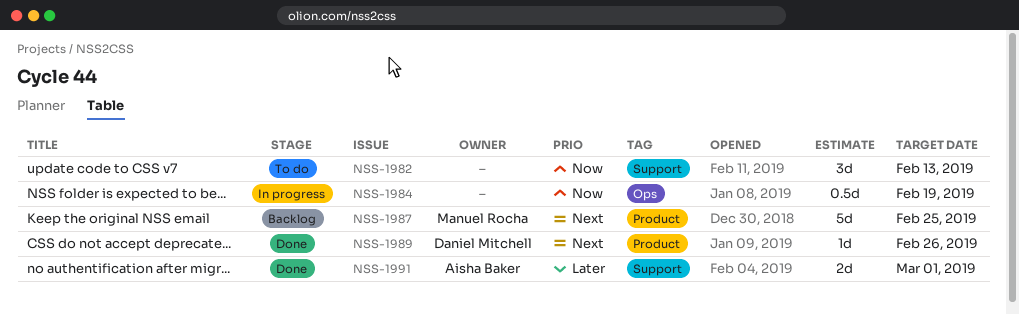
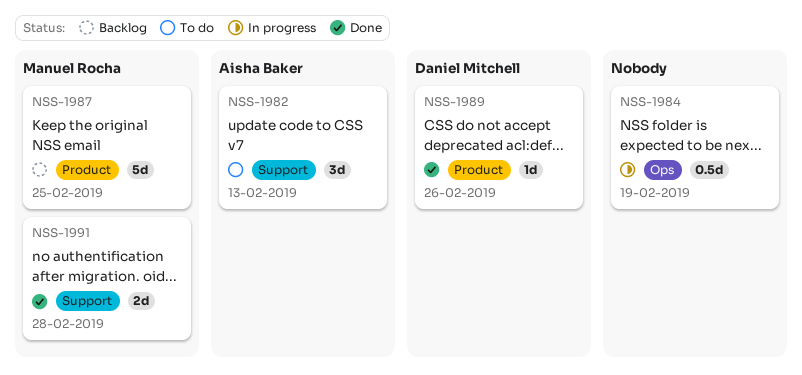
NSS-1982, owner: none -> Aisha Baker
NSS-1991, owner: Aisha Baker -> Manuel Rocha
NSS-1991, due: Mar 1 -> Feb 28

